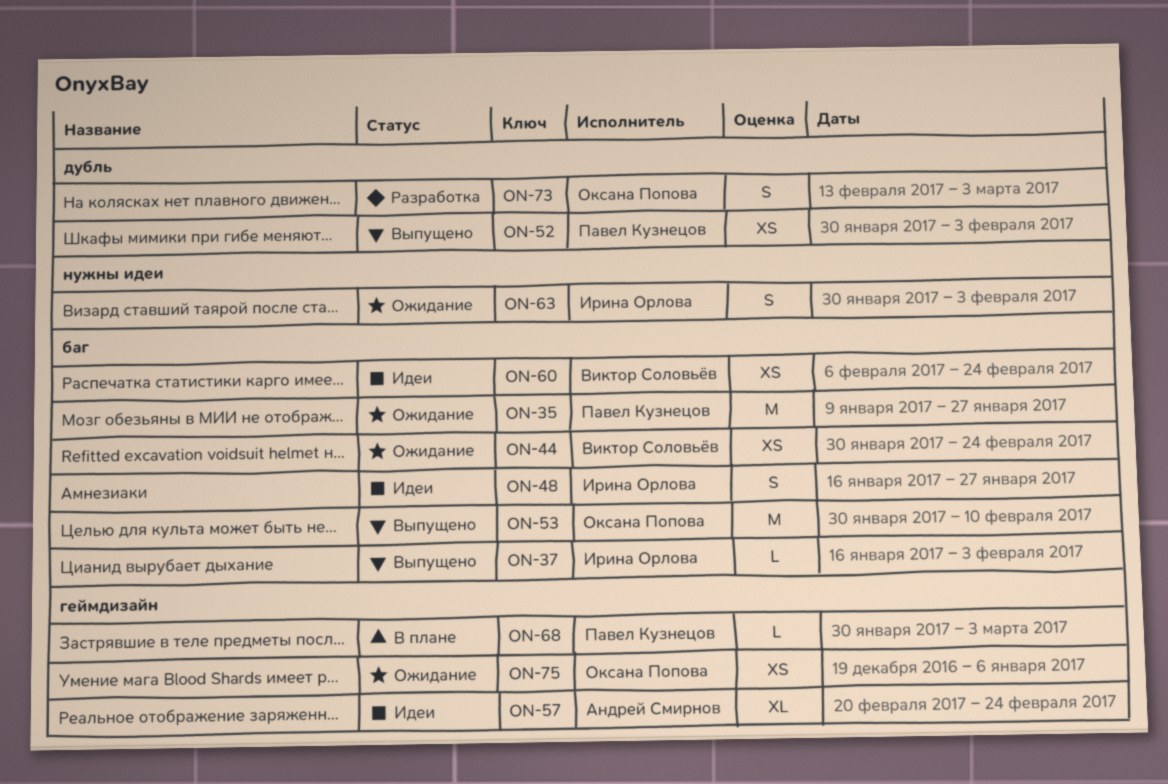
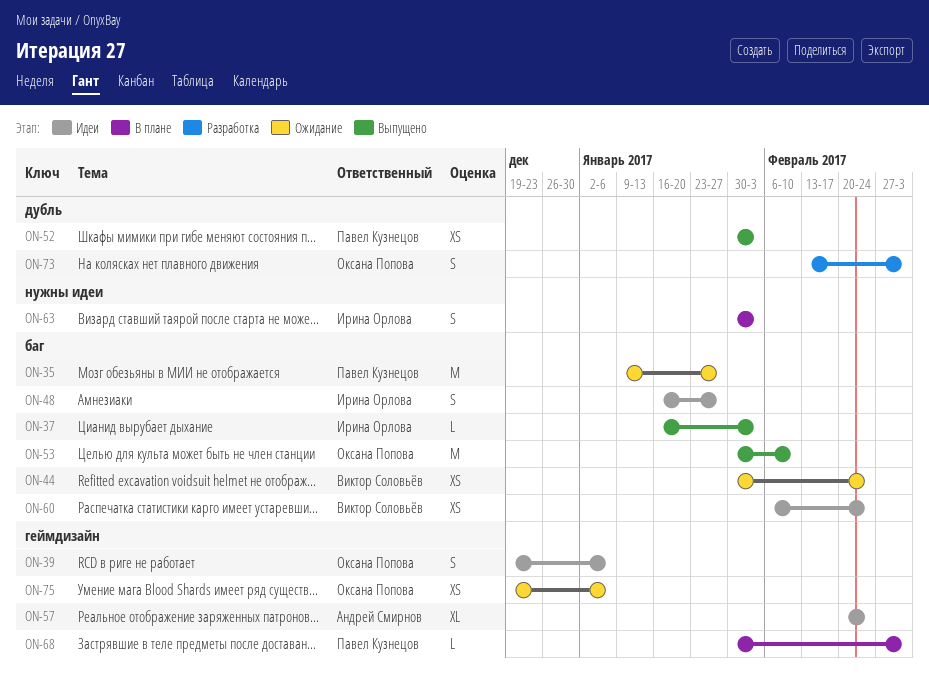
ON-39: none -> present
ON-63, status: Ожидание -> В плане

